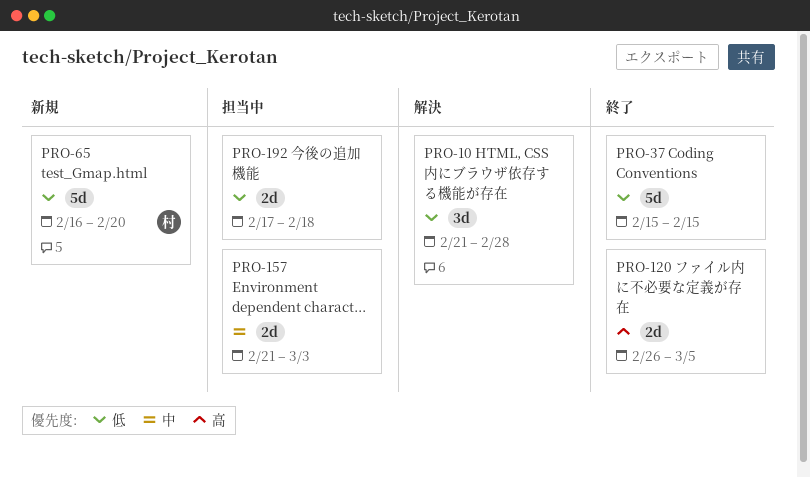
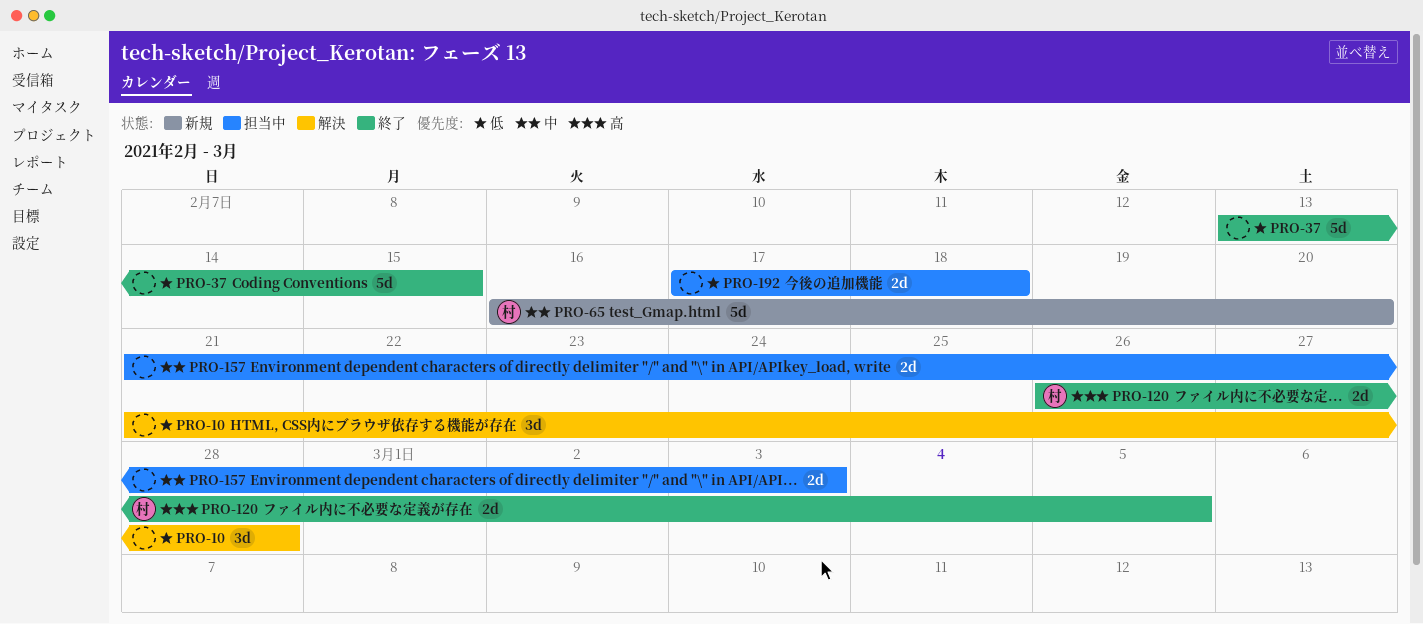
PRO-37, start: Feb 15 -> Feb 13
PRO-65, priority: 低 -> 中
PRO-120, owner: none -> 村

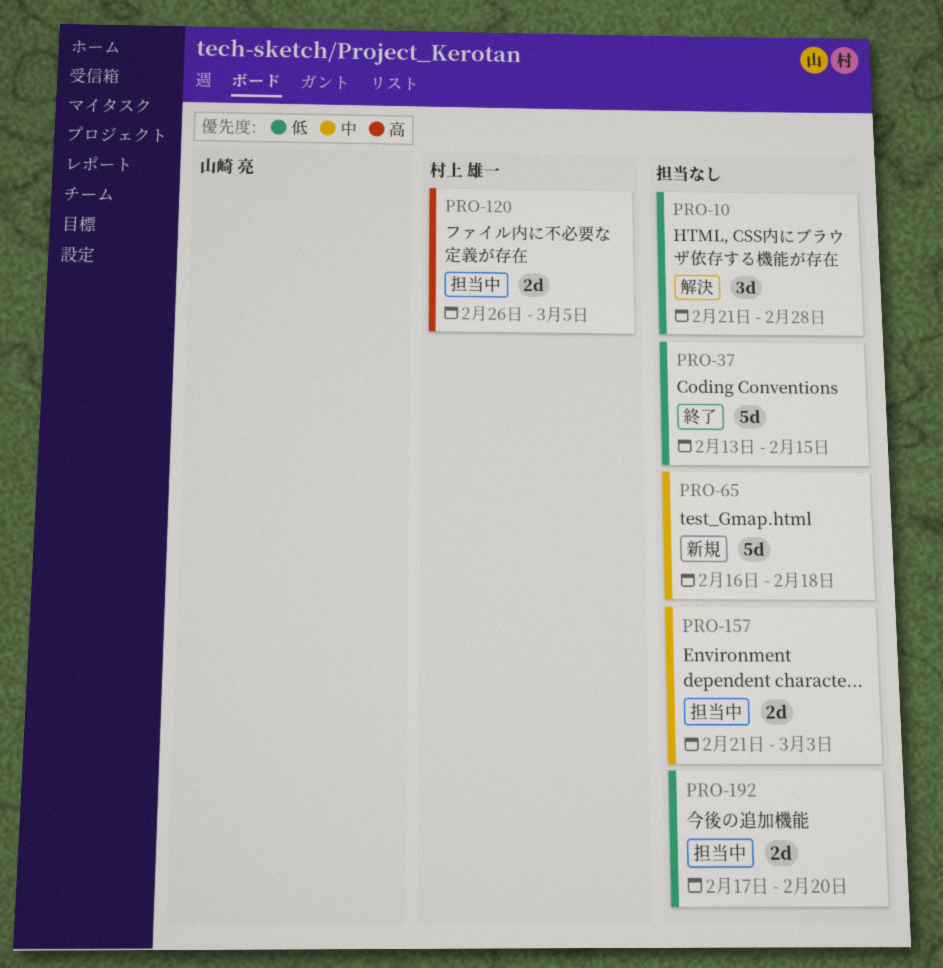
PRO-65, owner: 村上 雄一 -> none
PRO-65, due: Feb 20 -> Feb 18
PRO-120, status: 終了 -> 担当中
PRO-192, due: Feb 18 -> Feb 20

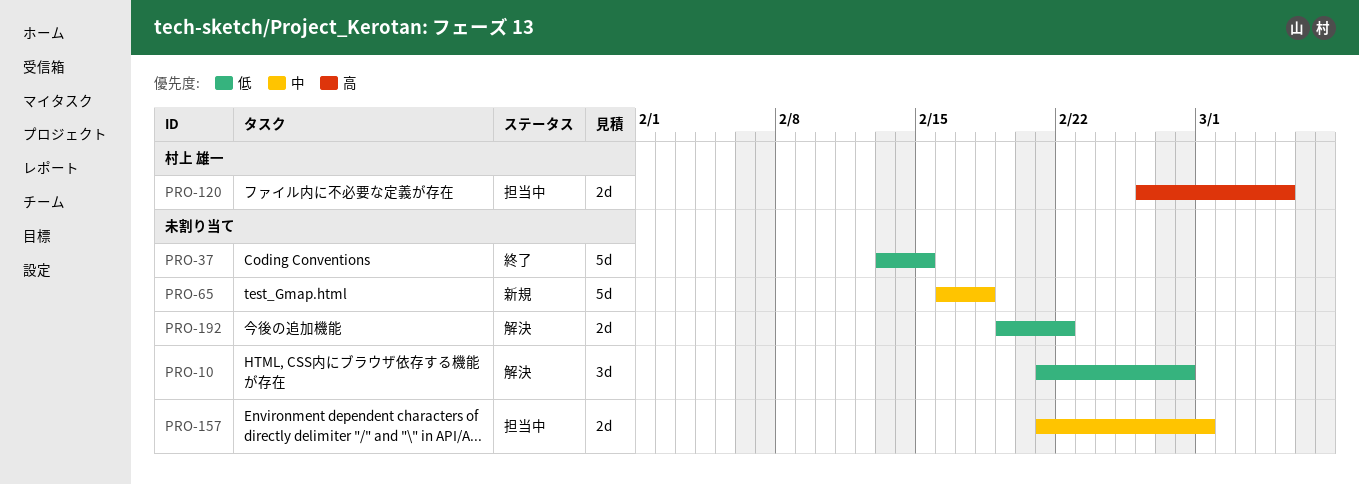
PRO-157, due: Mar 3 -> Mar 1
PRO-192, status: 担当中 -> 解決
PRO-192, start: Feb 17 -> Feb 19
PRO-192, due: Feb 20 -> Feb 22

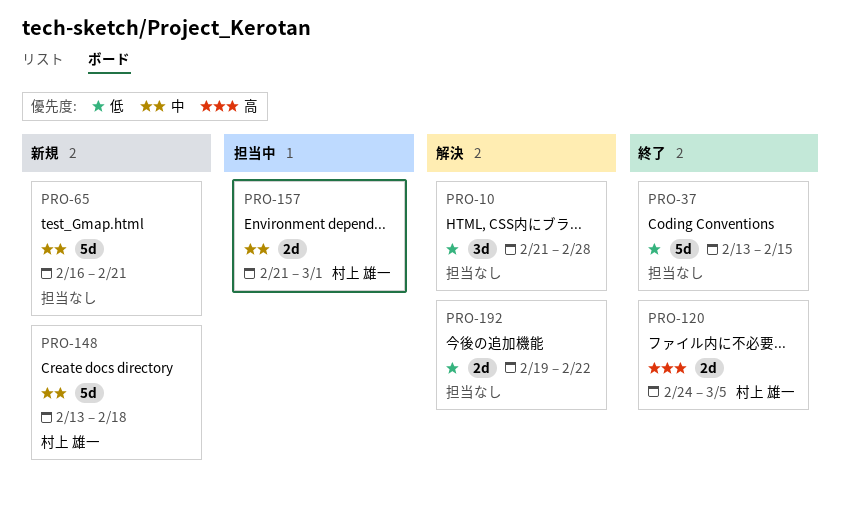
PRO-65, due: Feb 18 -> Feb 21
PRO-120, status: 担当中 -> 終了
PRO-120, start: Feb 26 -> Feb 24
PRO-148: none -> present
PRO-157, owner: none -> 村上 雄一

